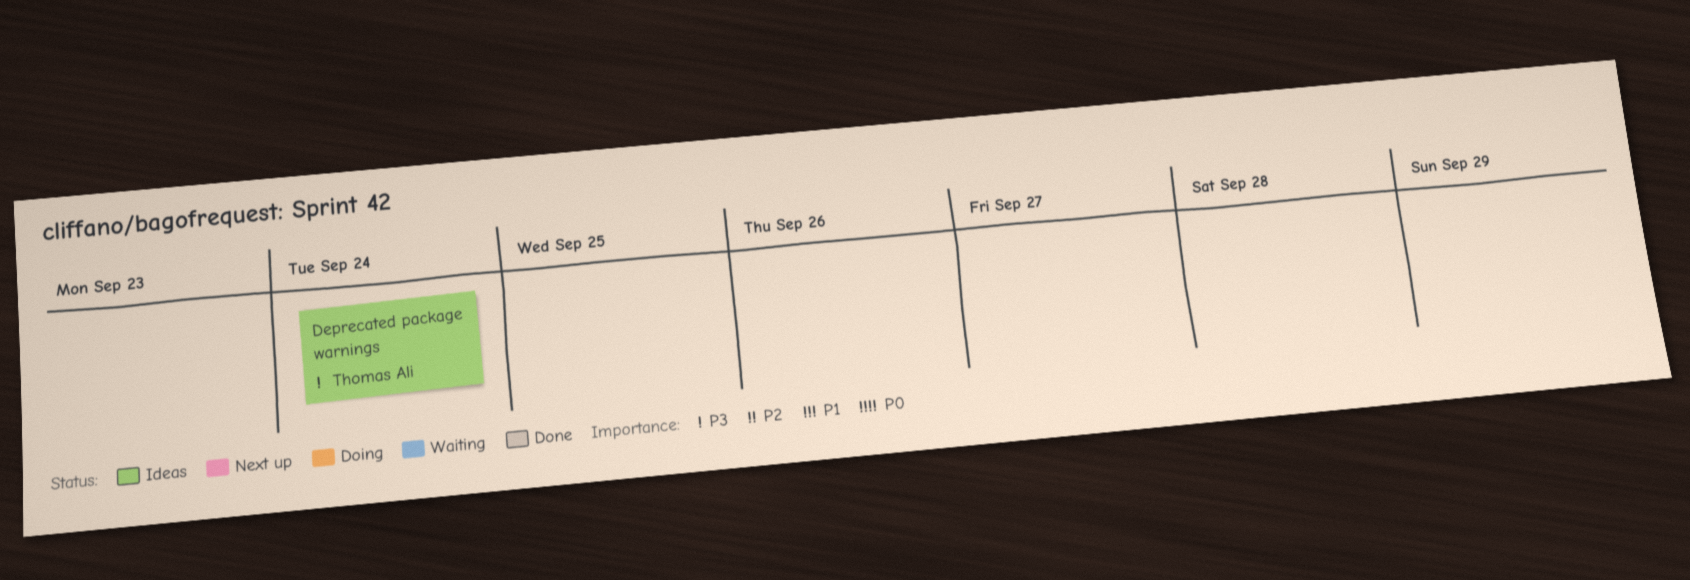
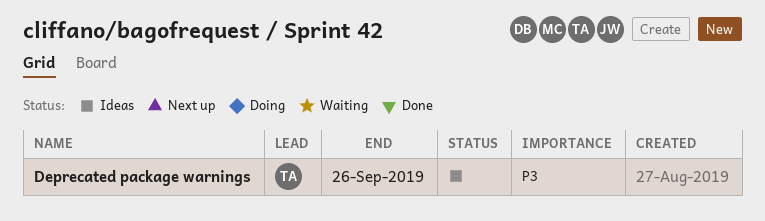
Deprecated package warnings, due: Sep 24 -> Sep 26

